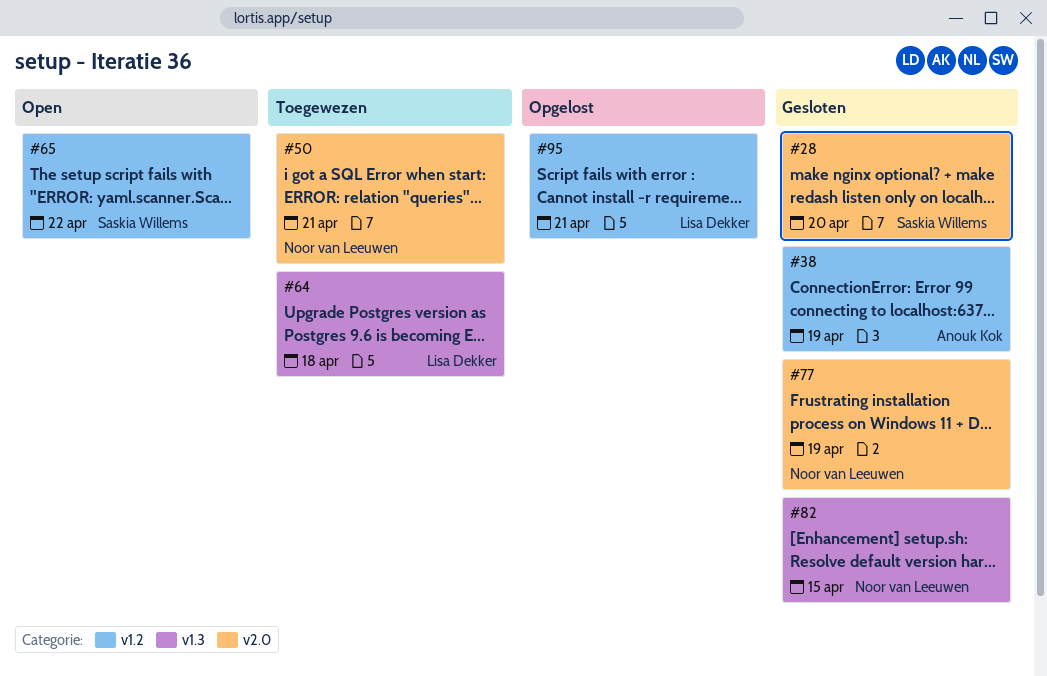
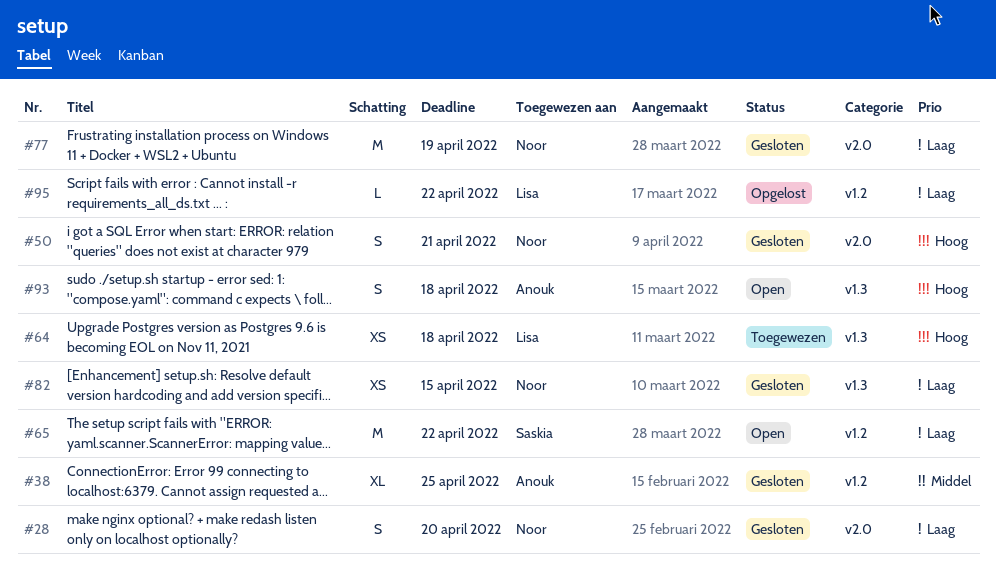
#28, owner: Saskia Willems -> Noor van Leeuwen
#38, due: Apr 19 -> Apr 25
#50, status: Toegewezen -> Gesloten
#93: none -> present
#95, due: Apr 21 -> Apr 22

